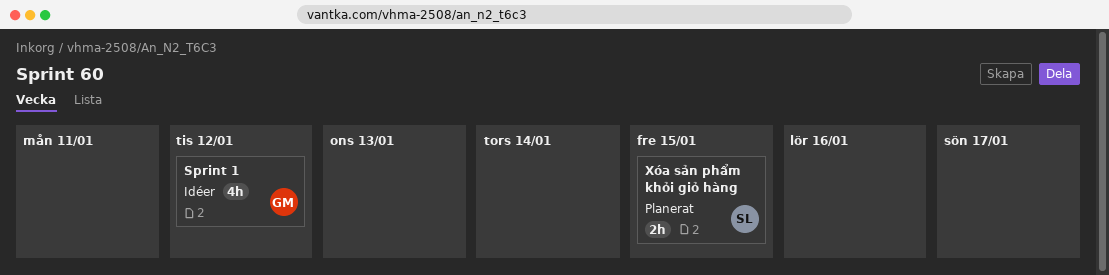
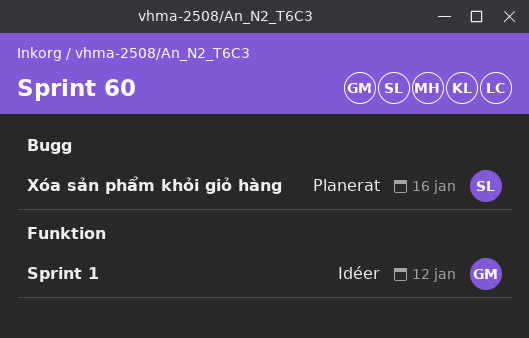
Xóa sản phẩm khỏi giỏ hàng, due: Jan 15 -> Jan 16

